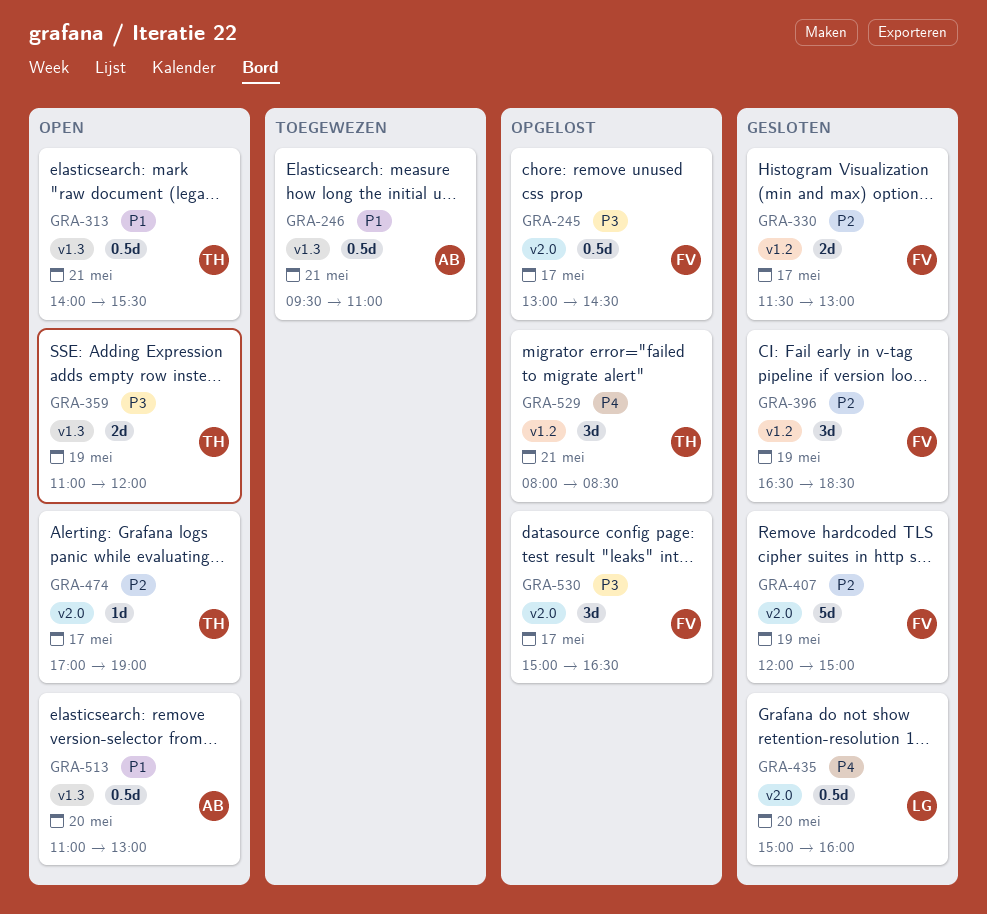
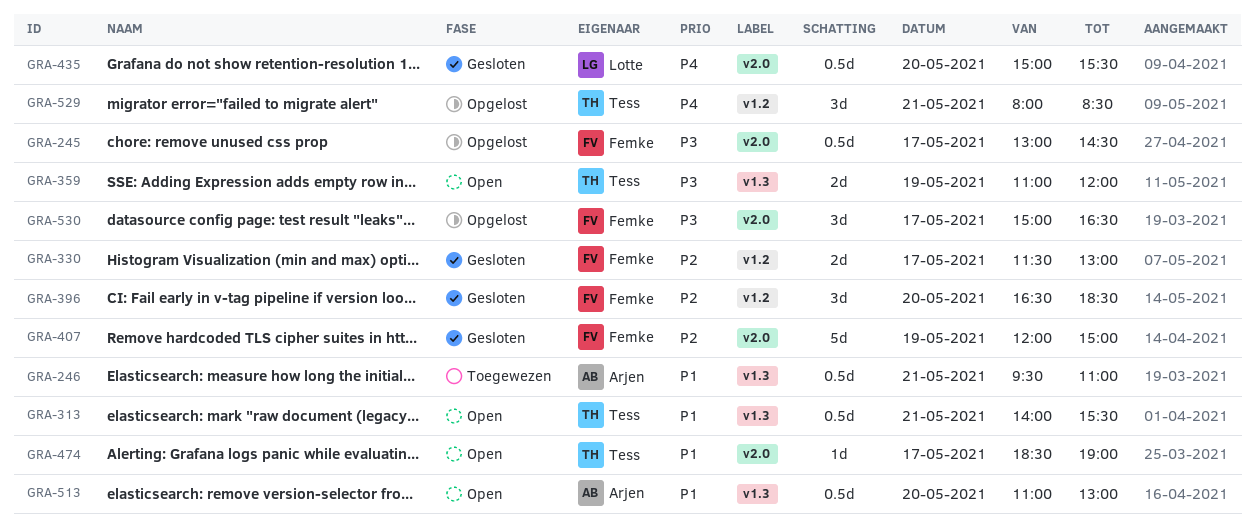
GRA-396, day: May 19 -> May 20
GRA-435, ends: 16:00 -> 15:30
GRA-474, priority: P2 -> P1
GRA-474, begins: 17:00 -> 18:30

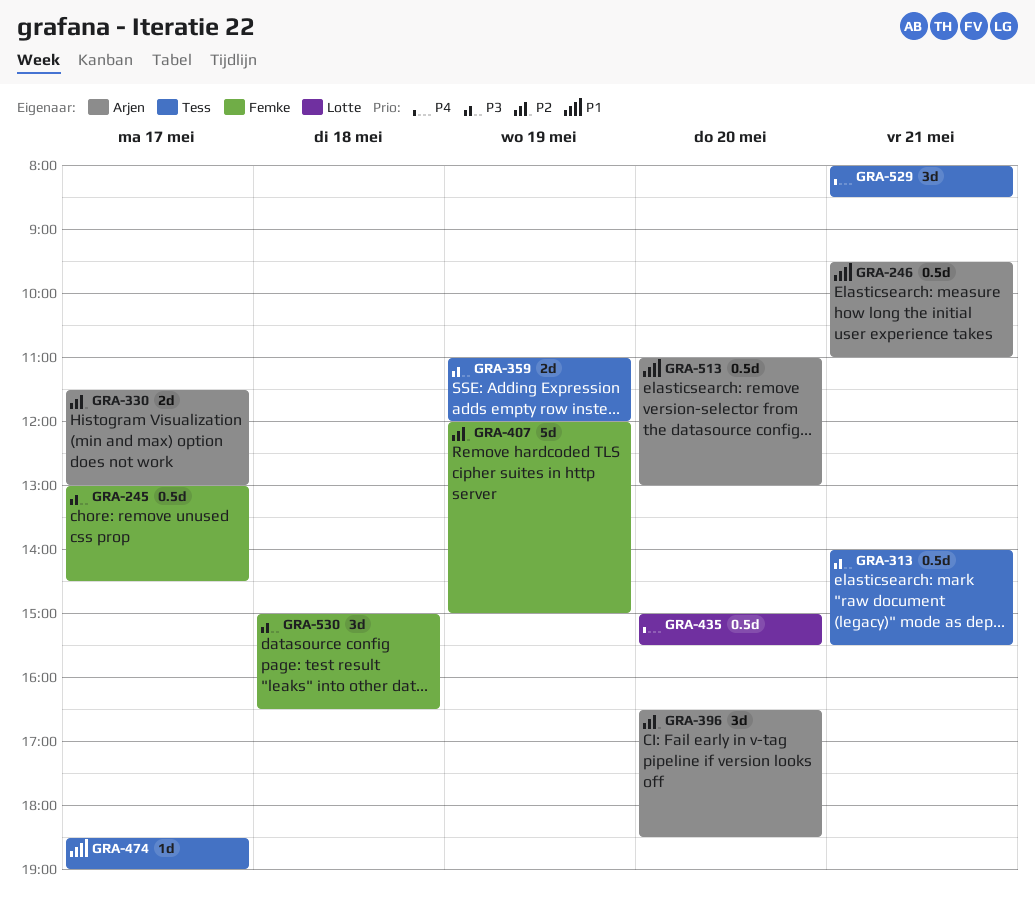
GRA-313, priority: P1 -> P3
GRA-330, owner: Femke -> Arjen
GRA-396, owner: Femke -> Arjen
GRA-530, day: May 17 -> May 18

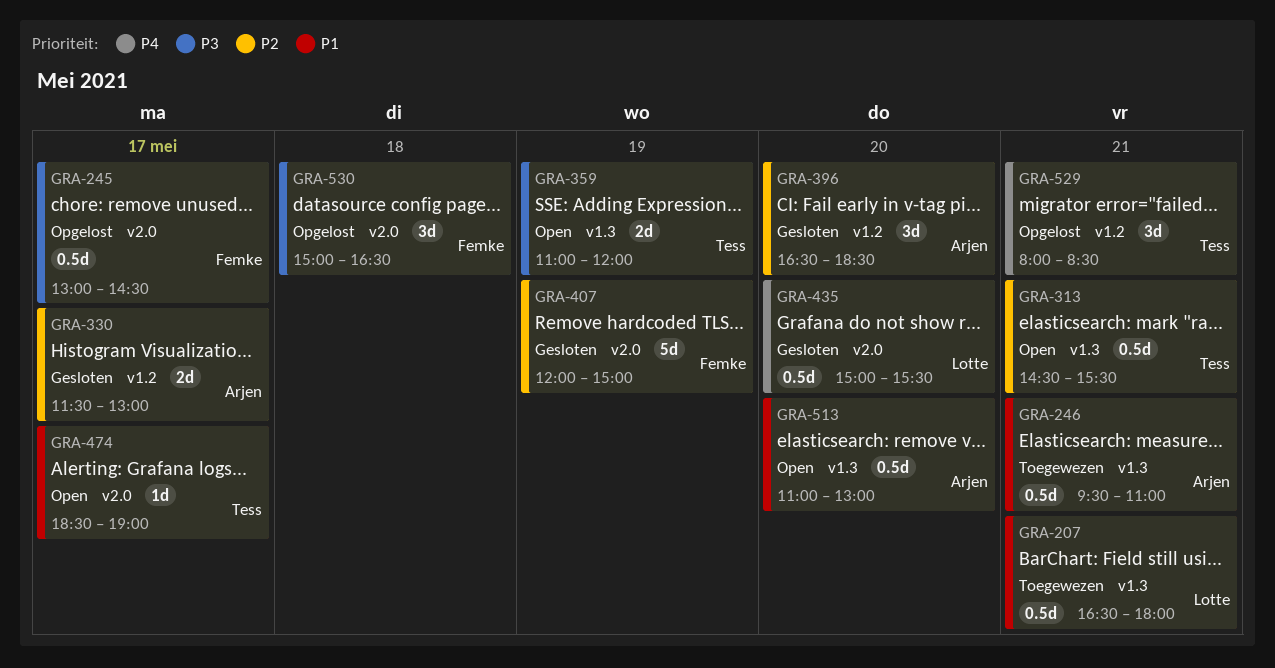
GRA-207: none -> present
GRA-313, priority: P3 -> P2
GRA-313, begins: 14:00 -> 14:30

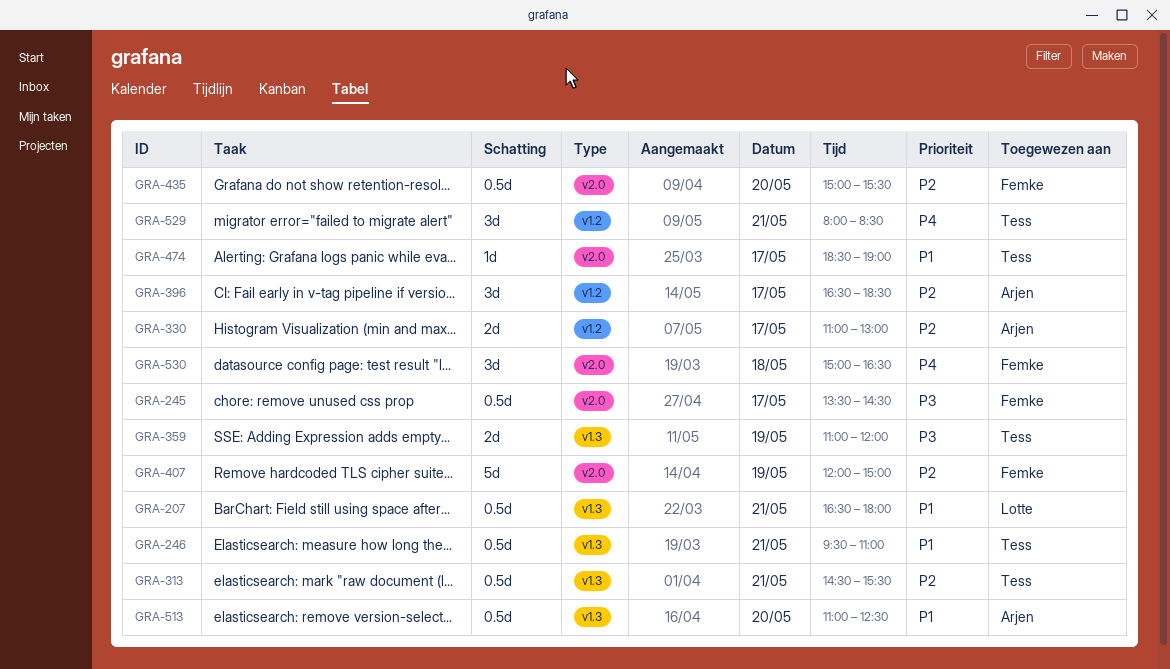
GRA-245, begins: 13:00 -> 13:30
GRA-246, owner: Arjen -> Tess
GRA-330, begins: 11:30 -> 11:00
GRA-396, day: May 20 -> May 17
GRA-435, owner: Lotte -> Femke
GRA-435, priority: P4 -> P2
GRA-513, ends: 13:00 -> 12:30
GRA-530, priority: P3 -> P4

